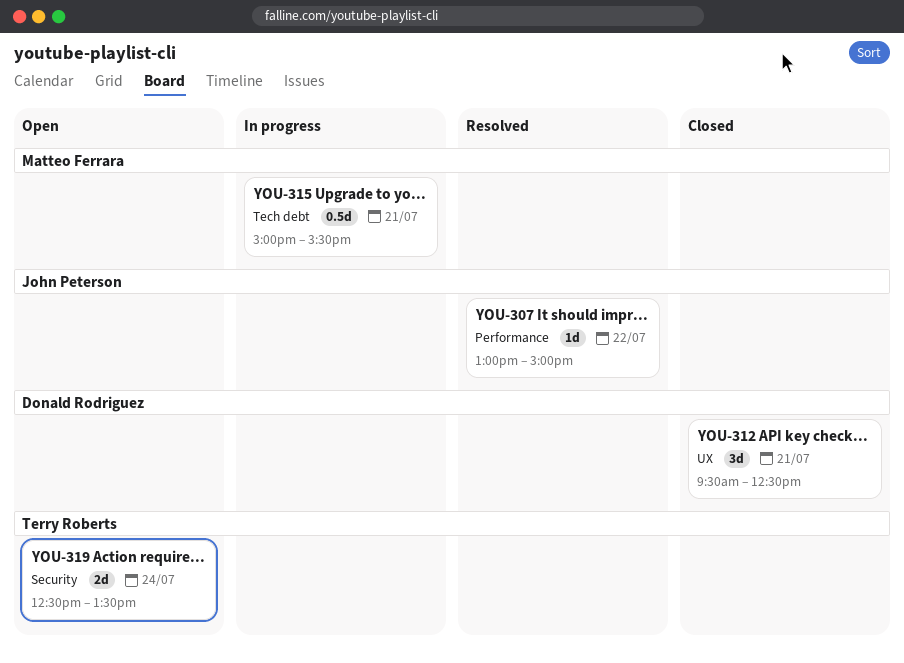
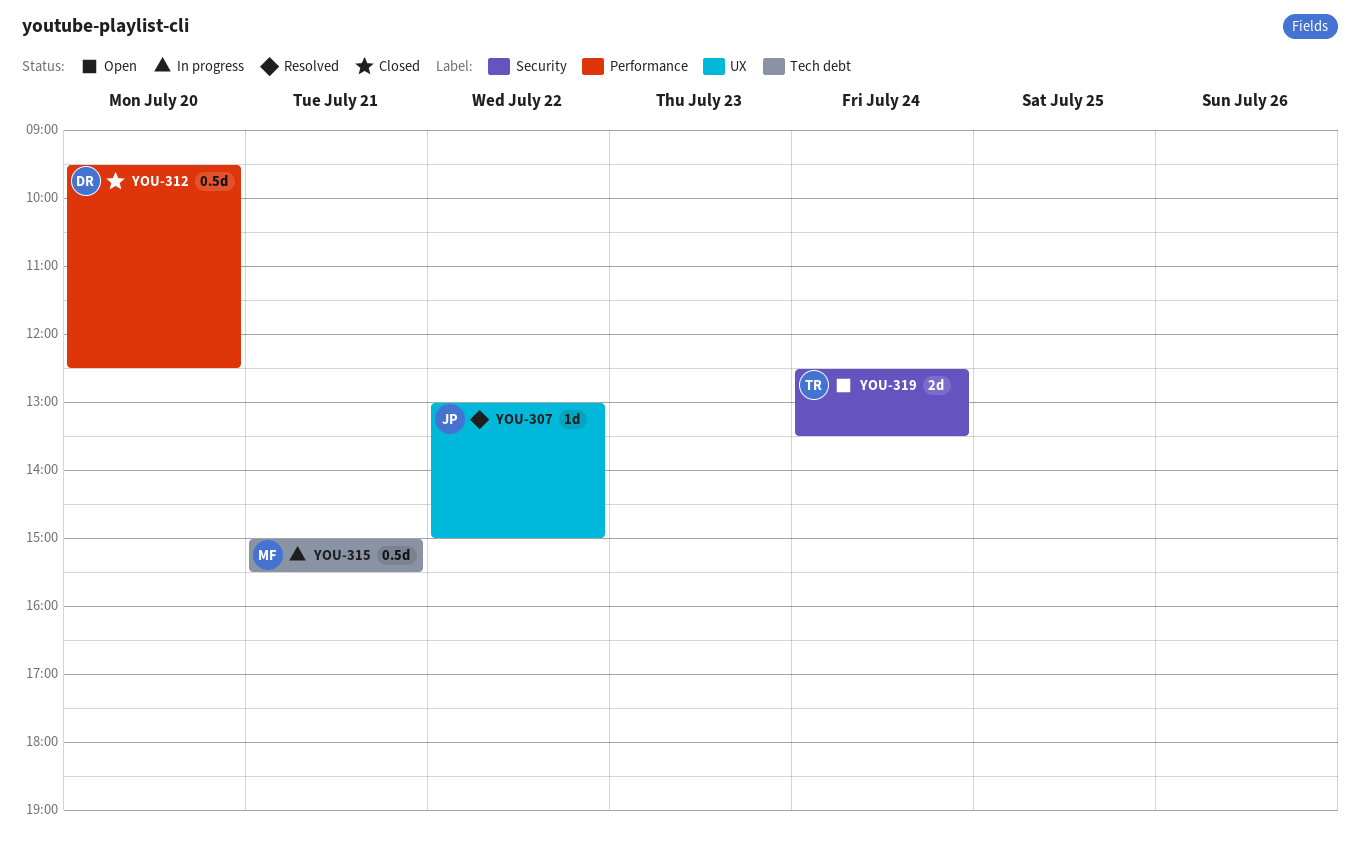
YOU-307, label: Performance -> UX
YOU-312, label: UX -> Performance
YOU-312, estimate: 3d -> 0.5d
YOU-312, day: Jul 21 -> Jul 20

